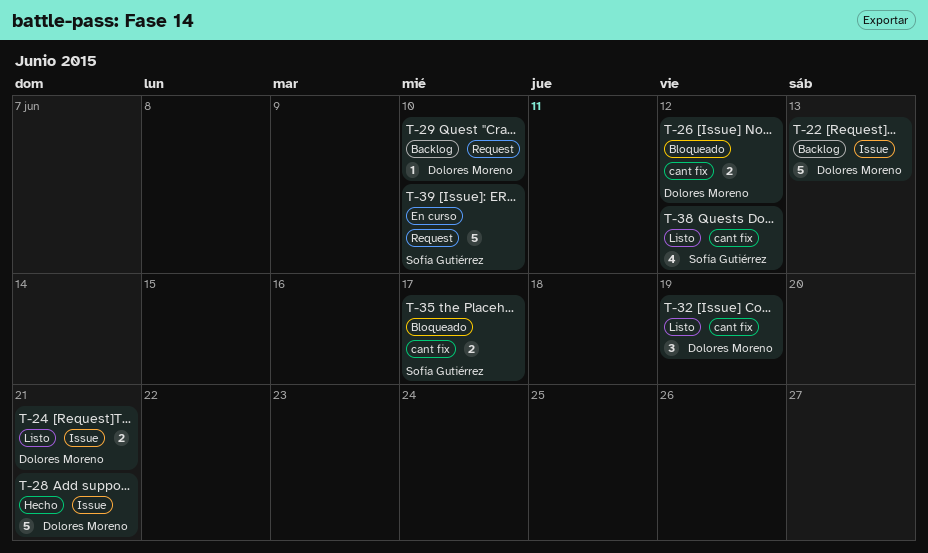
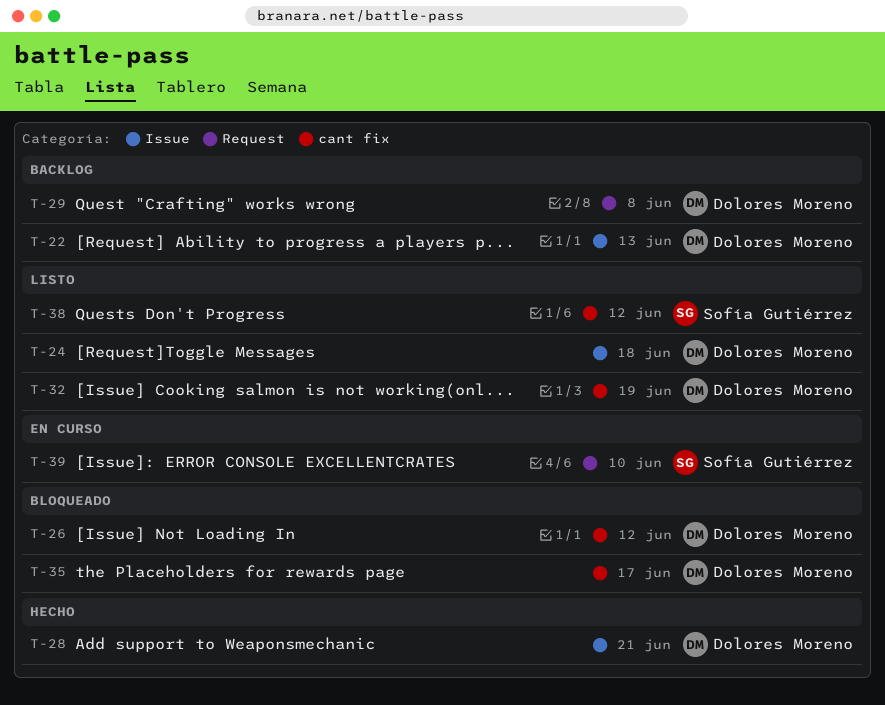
T-24, due: Jun 21 -> Jun 18
T-29, due: Jun 10 -> Jun 8
T-35, owner: Sofía Gutiérrez -> Dolores Moreno

